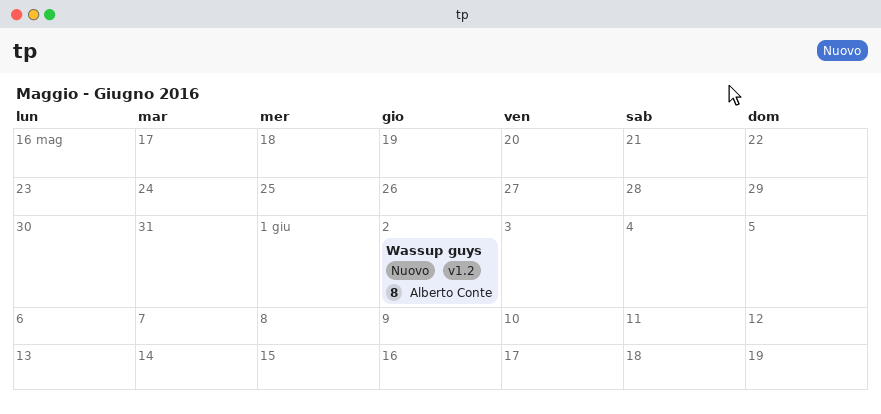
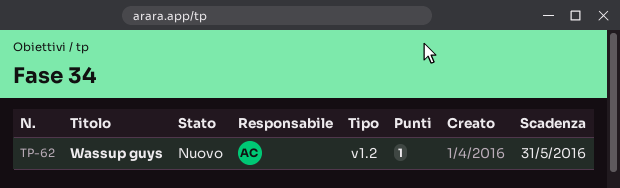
Wassup guys, estimate: 8 -> 1
Wassup guys, due: Jun 2 -> May 31

